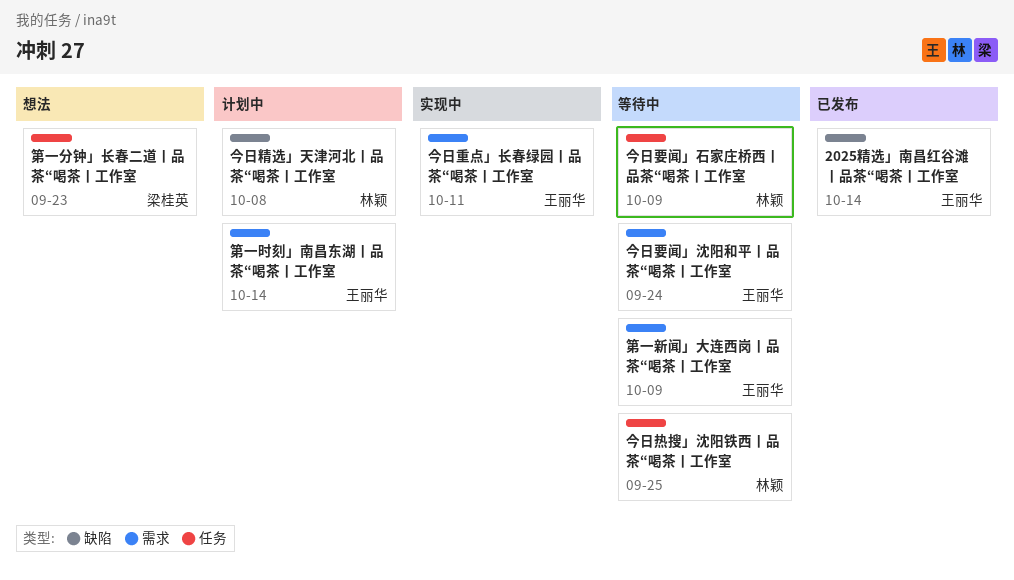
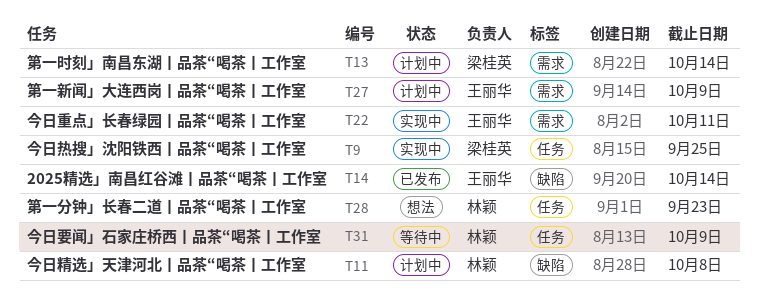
今日热搜」沈阳铁西丨品茶“喝茶丨工作室, status: 等待中 -> 实现中
今日热搜」沈阳铁西丨品茶“喝茶丨工作室, owner: 林颖 -> 梁桂英
今日要闻」沈阳和平丨品茶“喝茶丨工作室: present -> none
第一分钟」长春二道丨品茶“喝茶丨工作室, owner: 梁桂英 -> 林颖
第一新闻」大连西岗丨品茶“喝茶丨工作室, status: 等待中 -> 计划中
第一时刻」南昌东湖丨品茶“喝茶丨工作室, owner: 王丽华 -> 梁桂英

